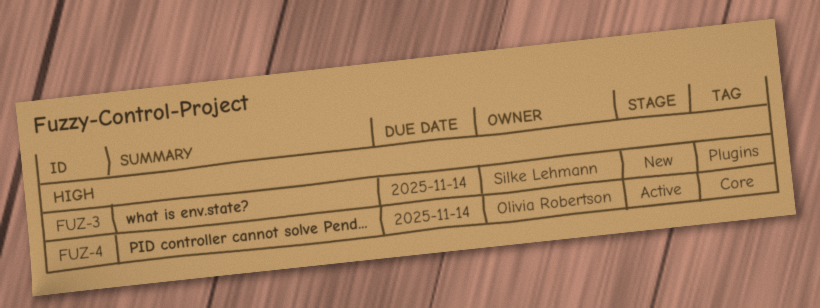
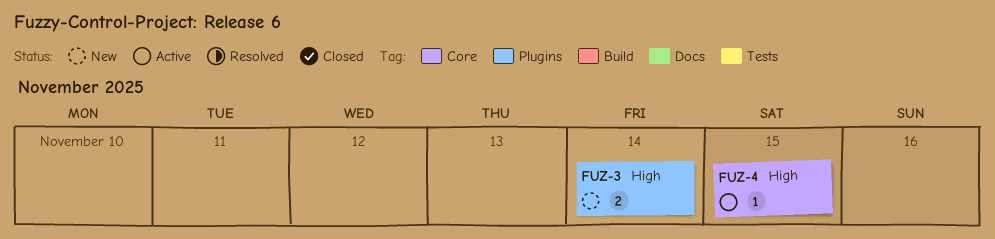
FUZ-4, due: Nov 14 -> Nov 15

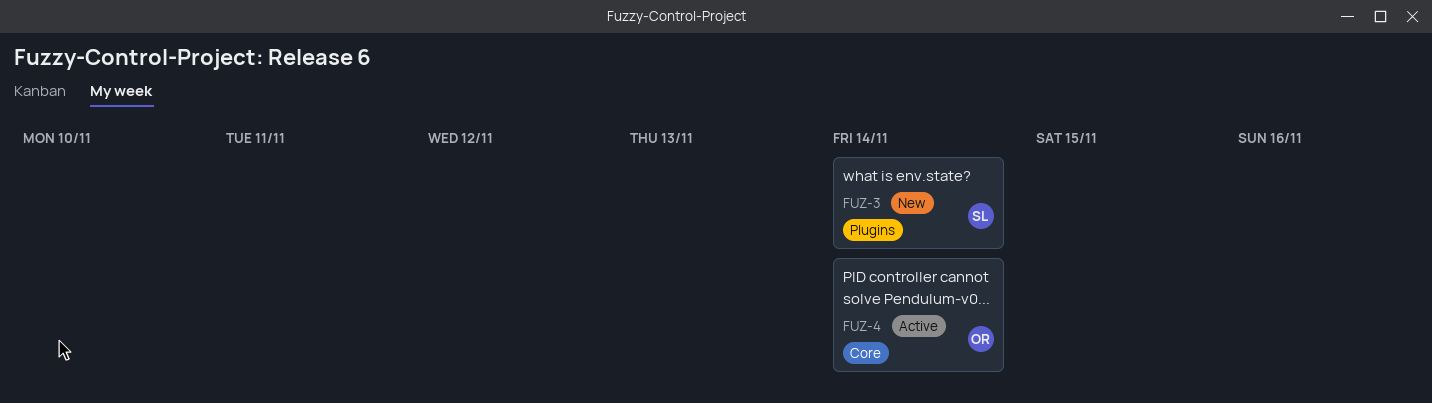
FUZ-4, due: Nov 15 -> Nov 14

